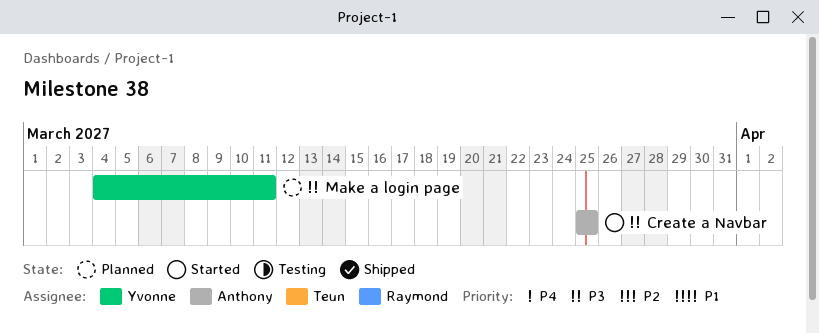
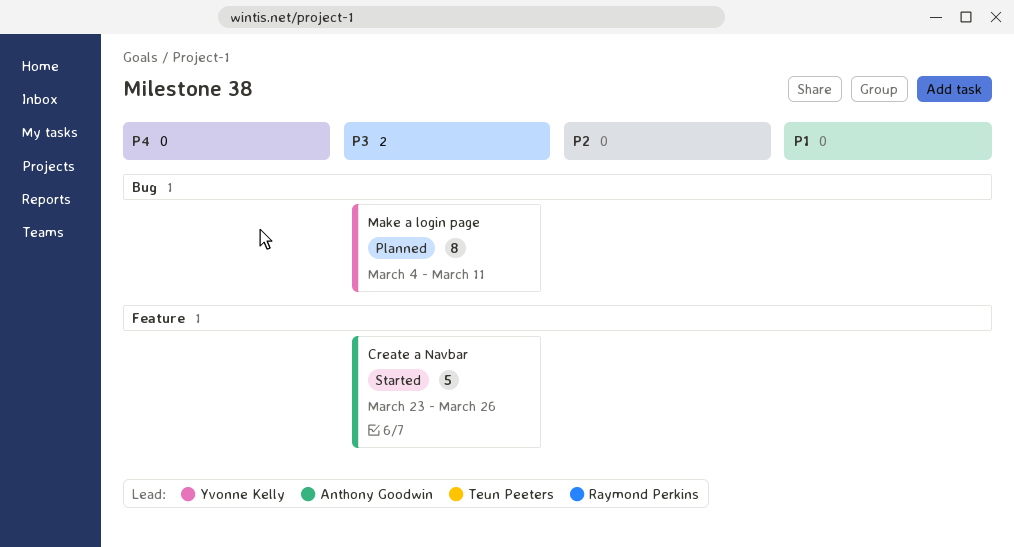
Create a Navbar, start: Mar 25 -> Mar 23
Create a Navbar, due: Mar 25 -> Mar 26

